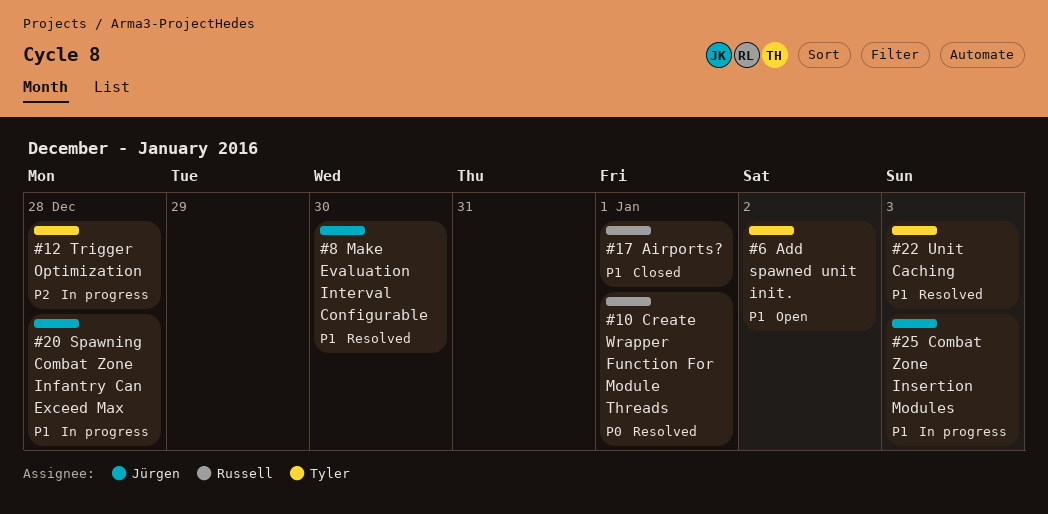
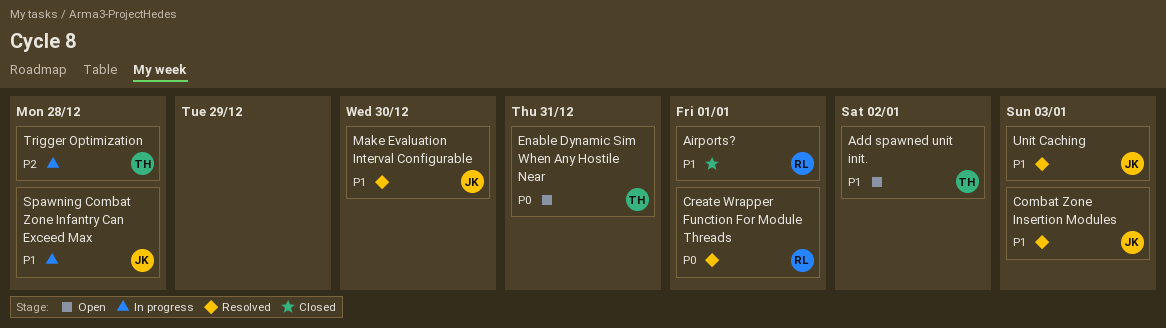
Combat Zone Insertion Modules, status: In progress -> Resolved
Enable Dynamic Sim When Any Hostile Near: none -> present
Unit Caching, owner: Tyler -> Jürgen

